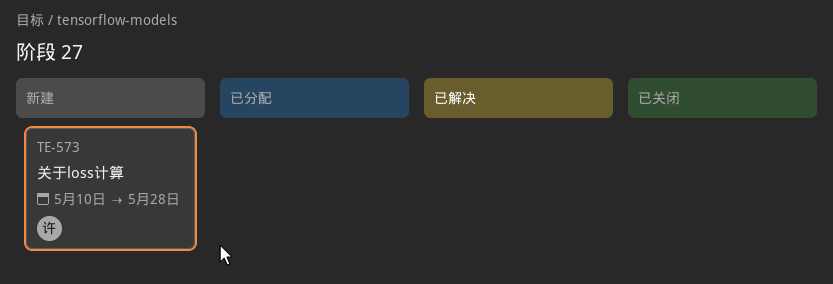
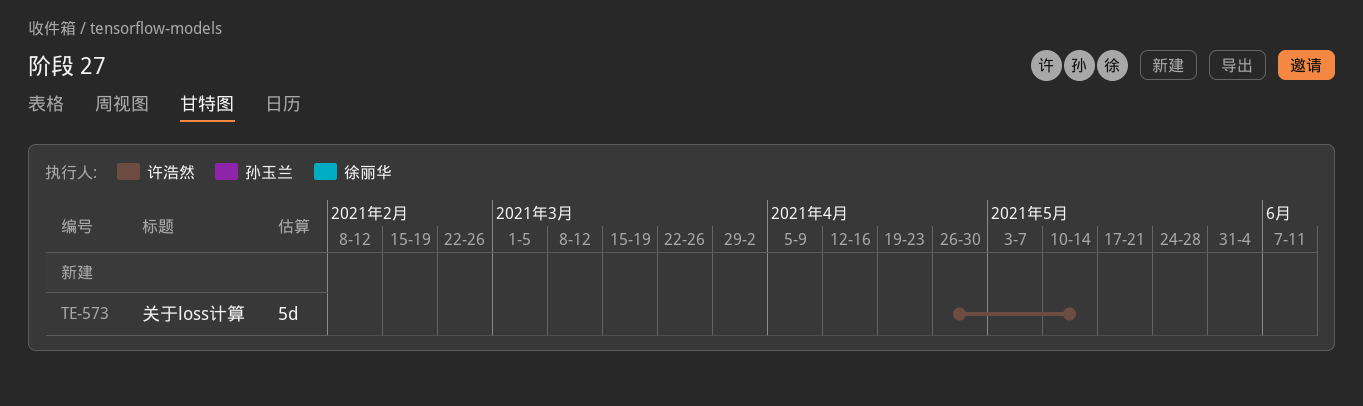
TE-573, start: May 10 -> Apr 26
TE-573, due: May 28 -> May 14

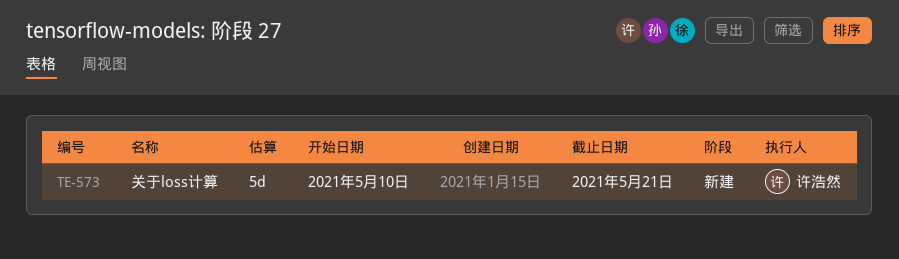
TE-573, start: Apr 26 -> May 10
TE-573, due: May 14 -> May 21

